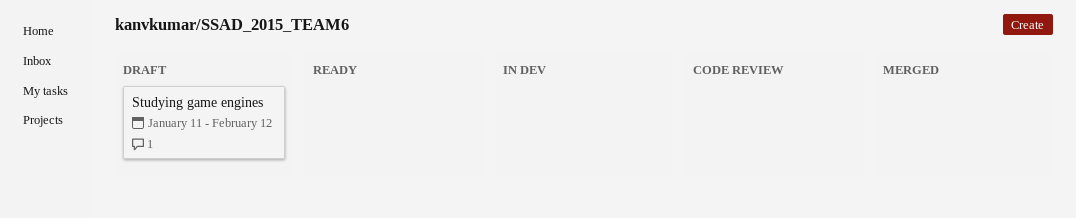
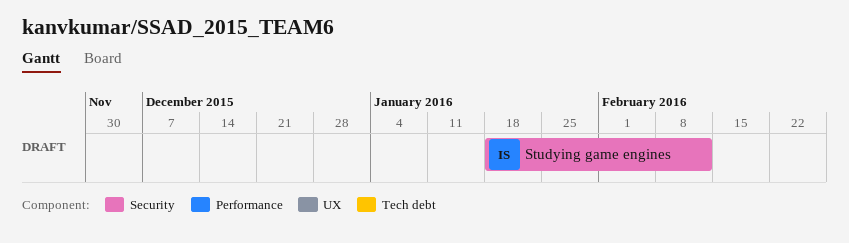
Studying game engines, start: Jan 11 -> Jan 18

